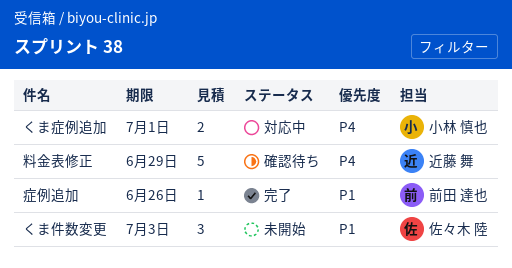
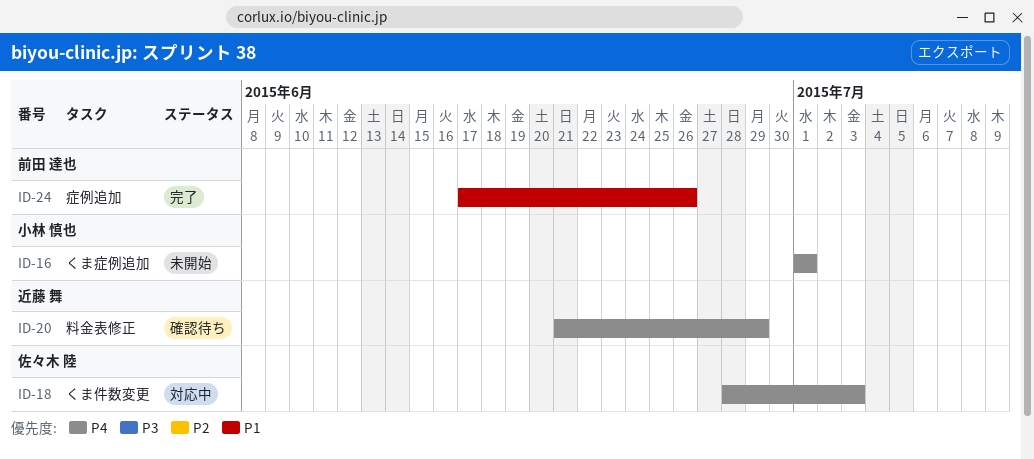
くま件数変更, status: 未開始 -> 対応中
くま件数変更, priority: P1 -> P4
くま症例追加, status: 対応中 -> 未開始

